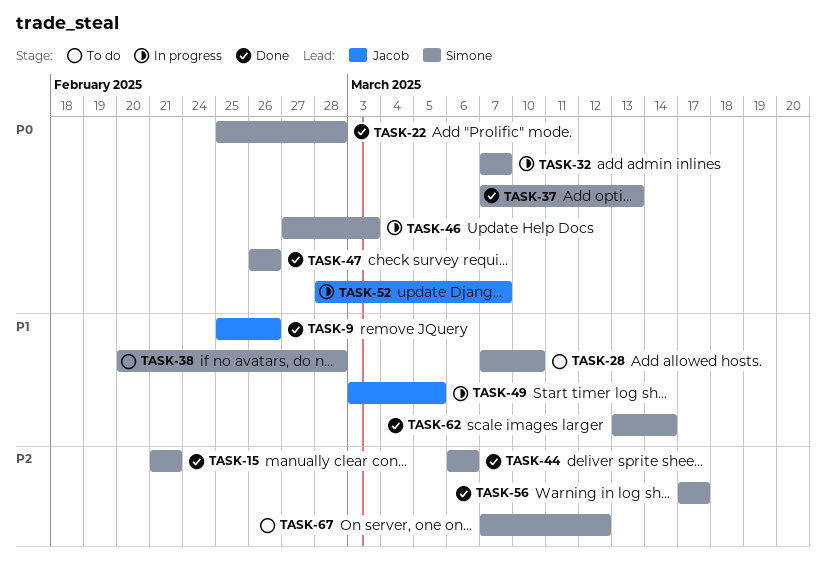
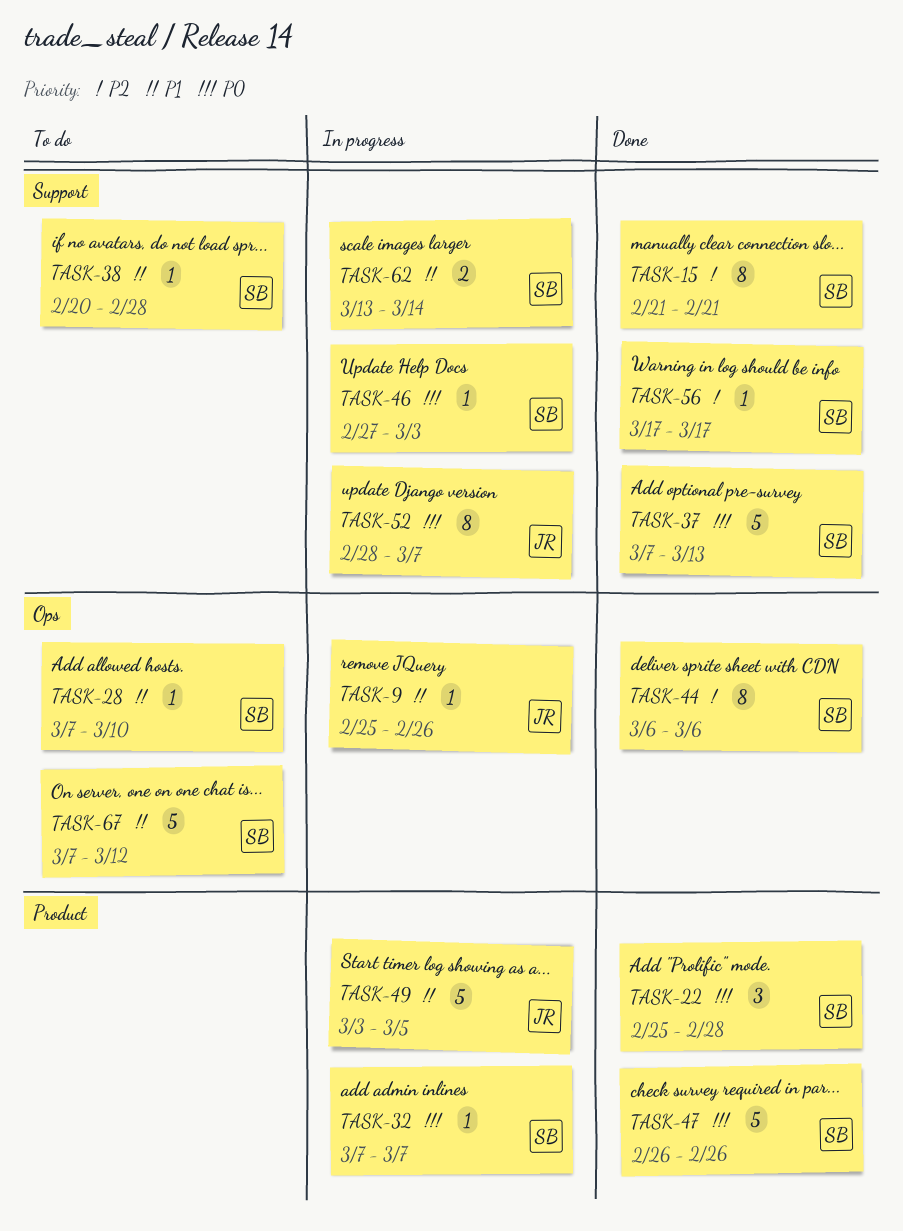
TASK-9, status: Done -> In progress
TASK-62, status: Done -> In progress
TASK-67, priority: P2 -> P1

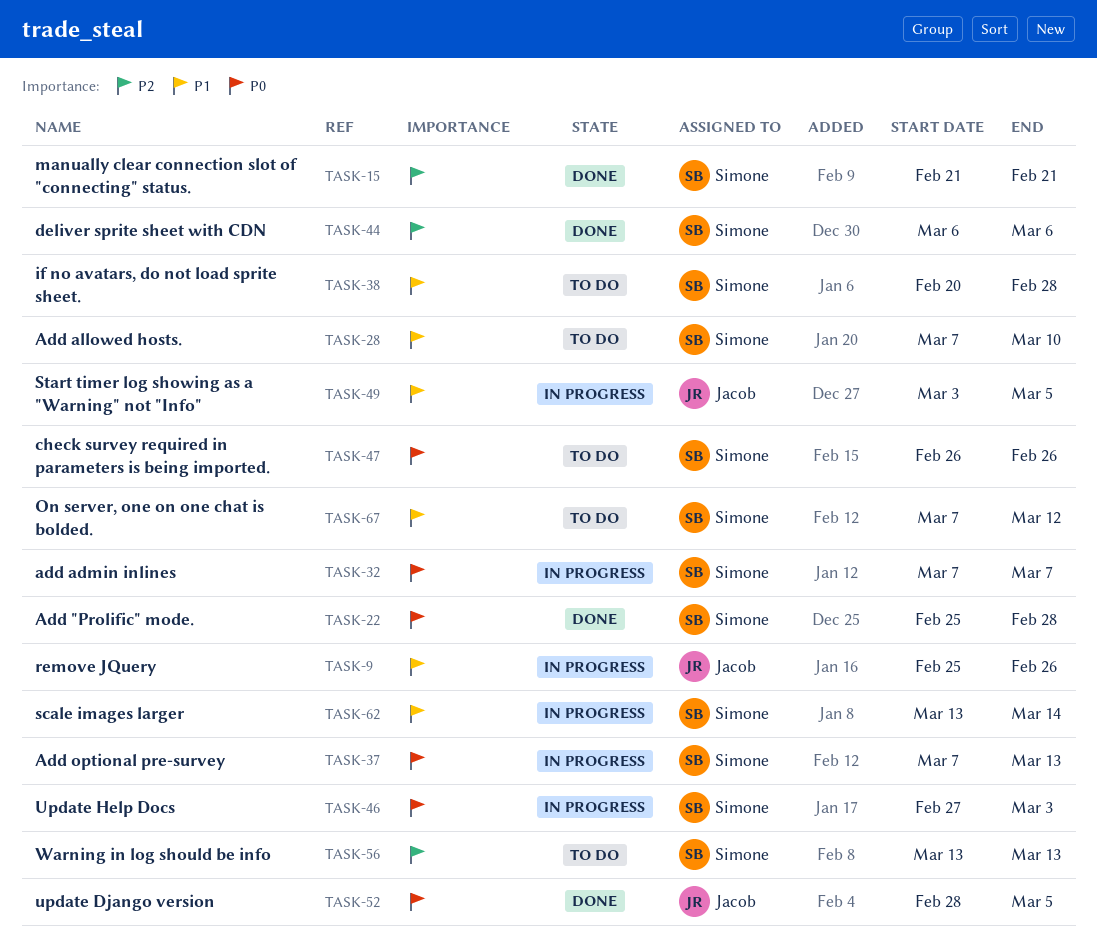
TASK-37, status: Done -> In progress
TASK-47, status: Done -> To do
TASK-52, status: In progress -> Done
TASK-52, due: Mar 7 -> Mar 5
TASK-56, status: Done -> To do
TASK-56, start: Mar 17 -> Mar 13
TASK-56, due: Mar 17 -> Mar 13

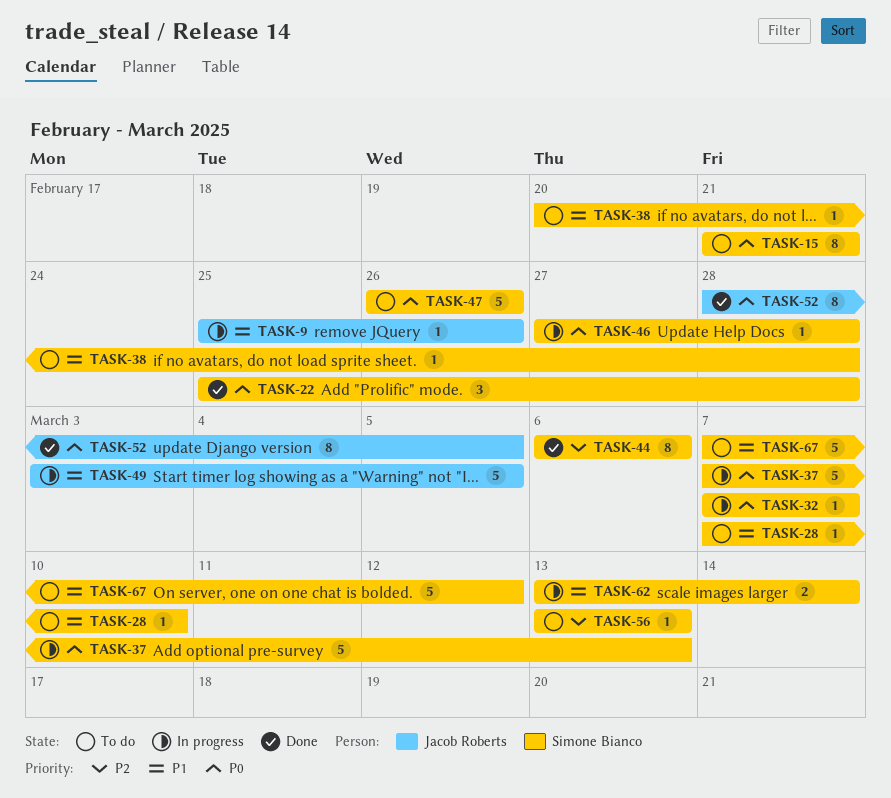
TASK-15, status: Done -> To do
TASK-15, priority: P2 -> P0
TASK-46, due: Mar 3 -> Feb 28

